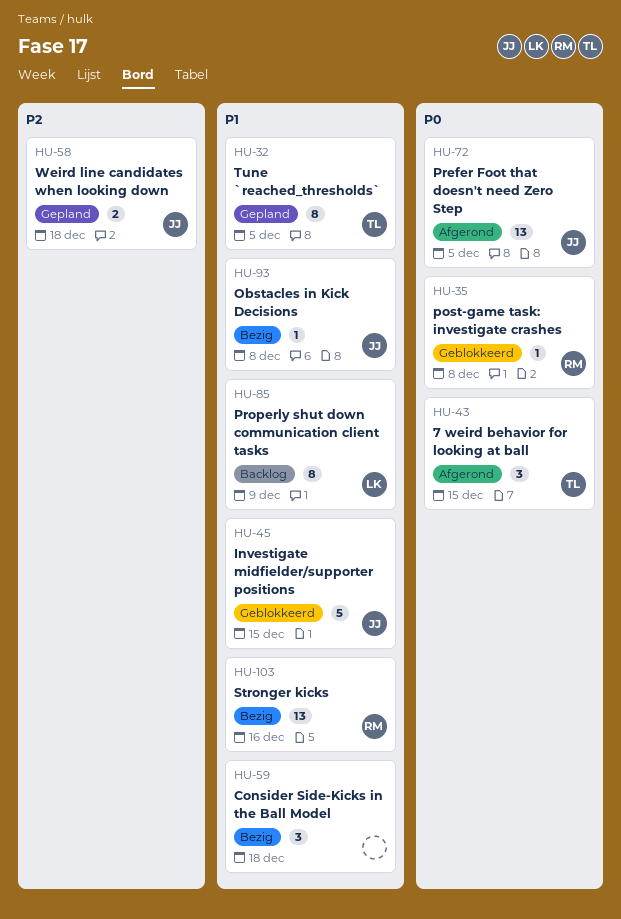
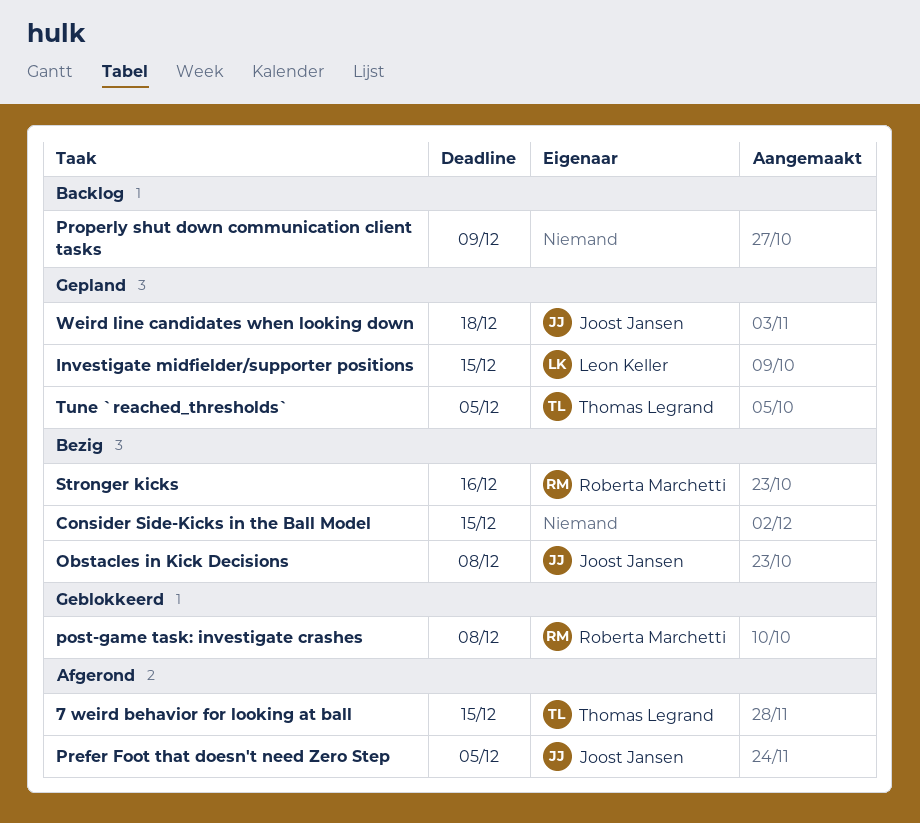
Consider Side-Kicks in the Ball Model, due: Dec 18 -> Dec 15
Investigate midfielder/supporter positions, status: Geblokkeerd -> Gepland
Investigate midfielder/supporter positions, owner: Joost Jansen -> Leon Keller
Properly shut down communication client tasks, owner: Leon Keller -> none

